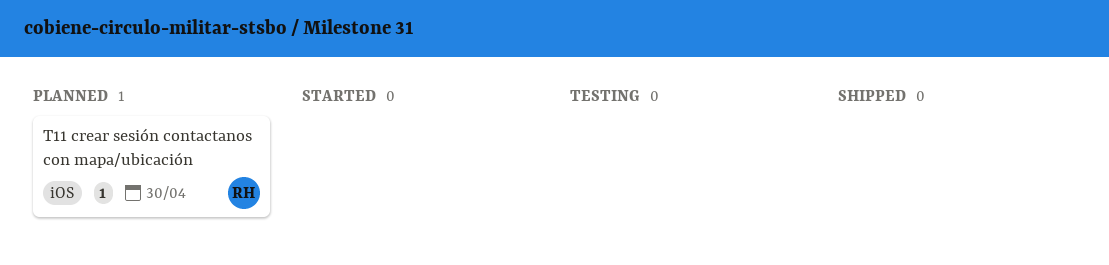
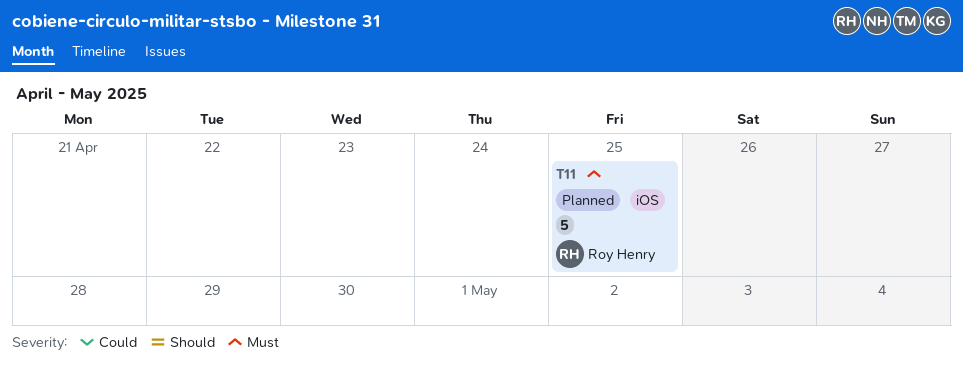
T11, estimate: 1 -> 5
T11, due: Apr 30 -> Apr 25

